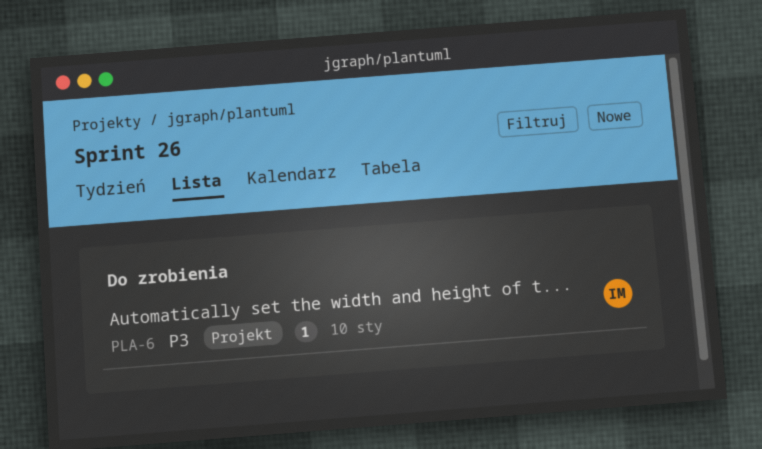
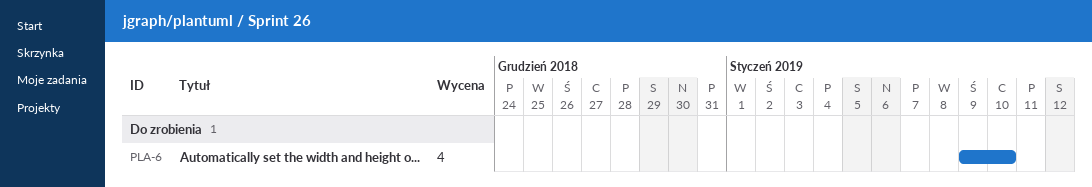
PLA-6, estimate: 1 -> 4

